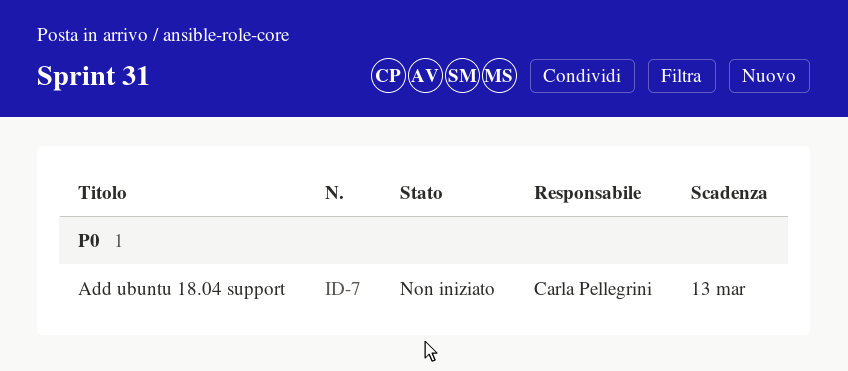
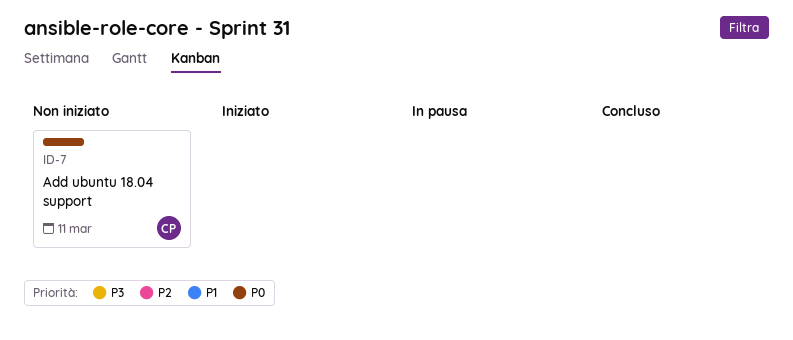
ID-7, due: Mar 13 -> Mar 11

